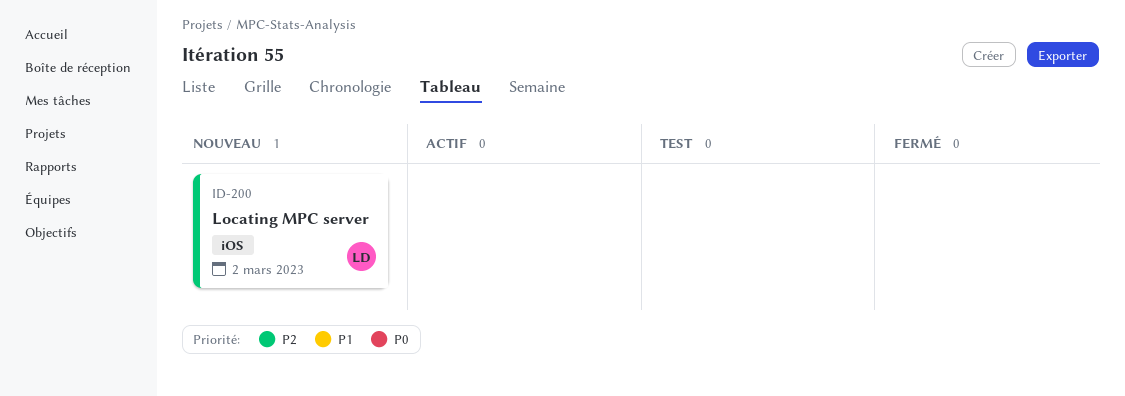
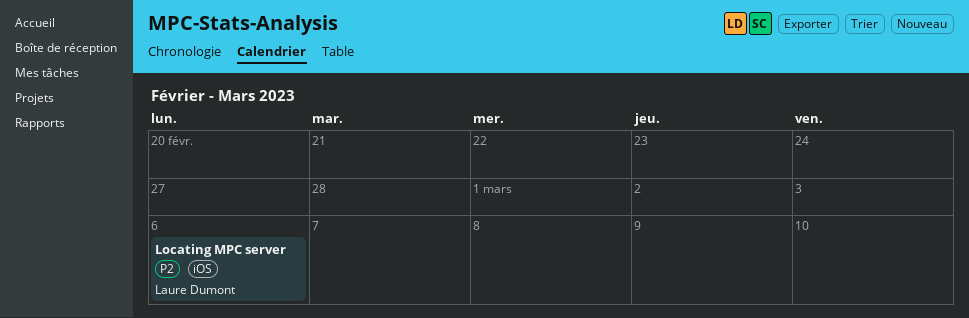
Locating MPC server, due: Mar 2 -> Mar 6

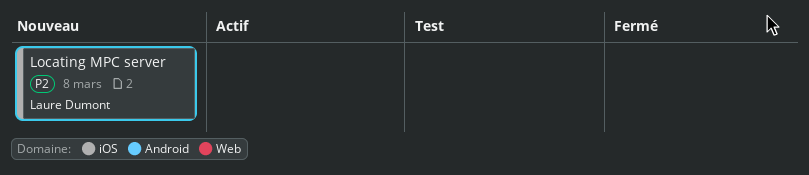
Locating MPC server, due: Mar 6 -> Mar 8

